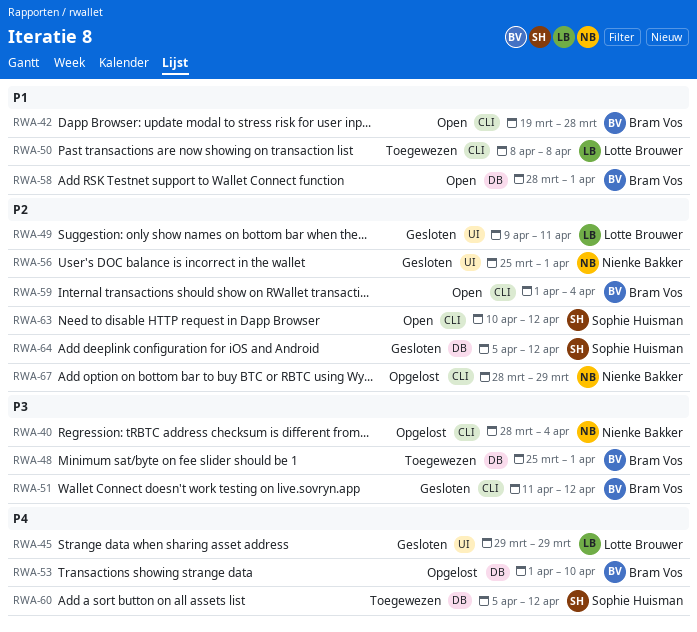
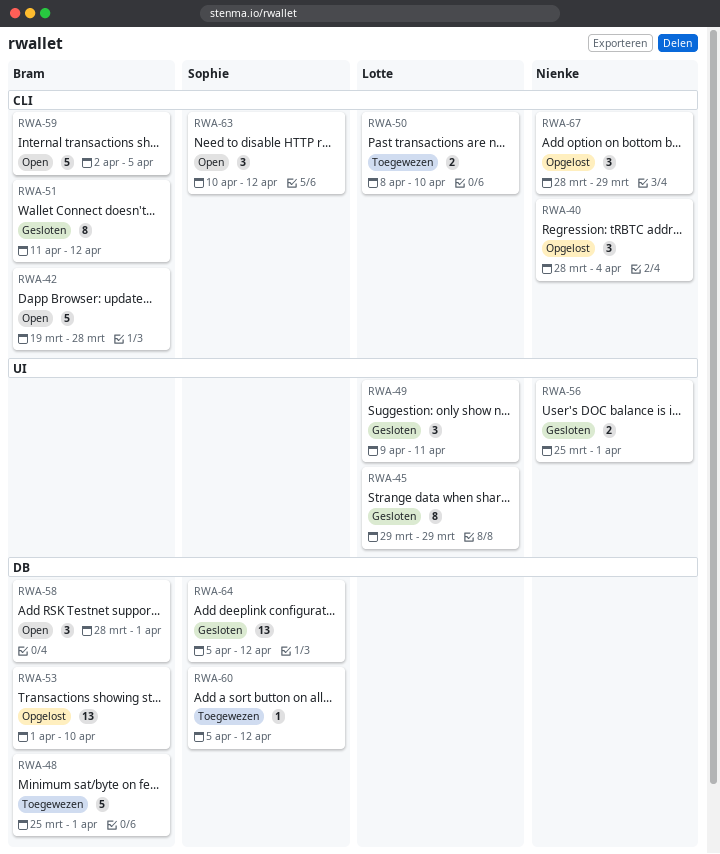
RWA-50, due: Apr 8 -> Apr 10
RWA-59, start: Apr 1 -> Apr 2
RWA-59, due: Apr 4 -> Apr 5

